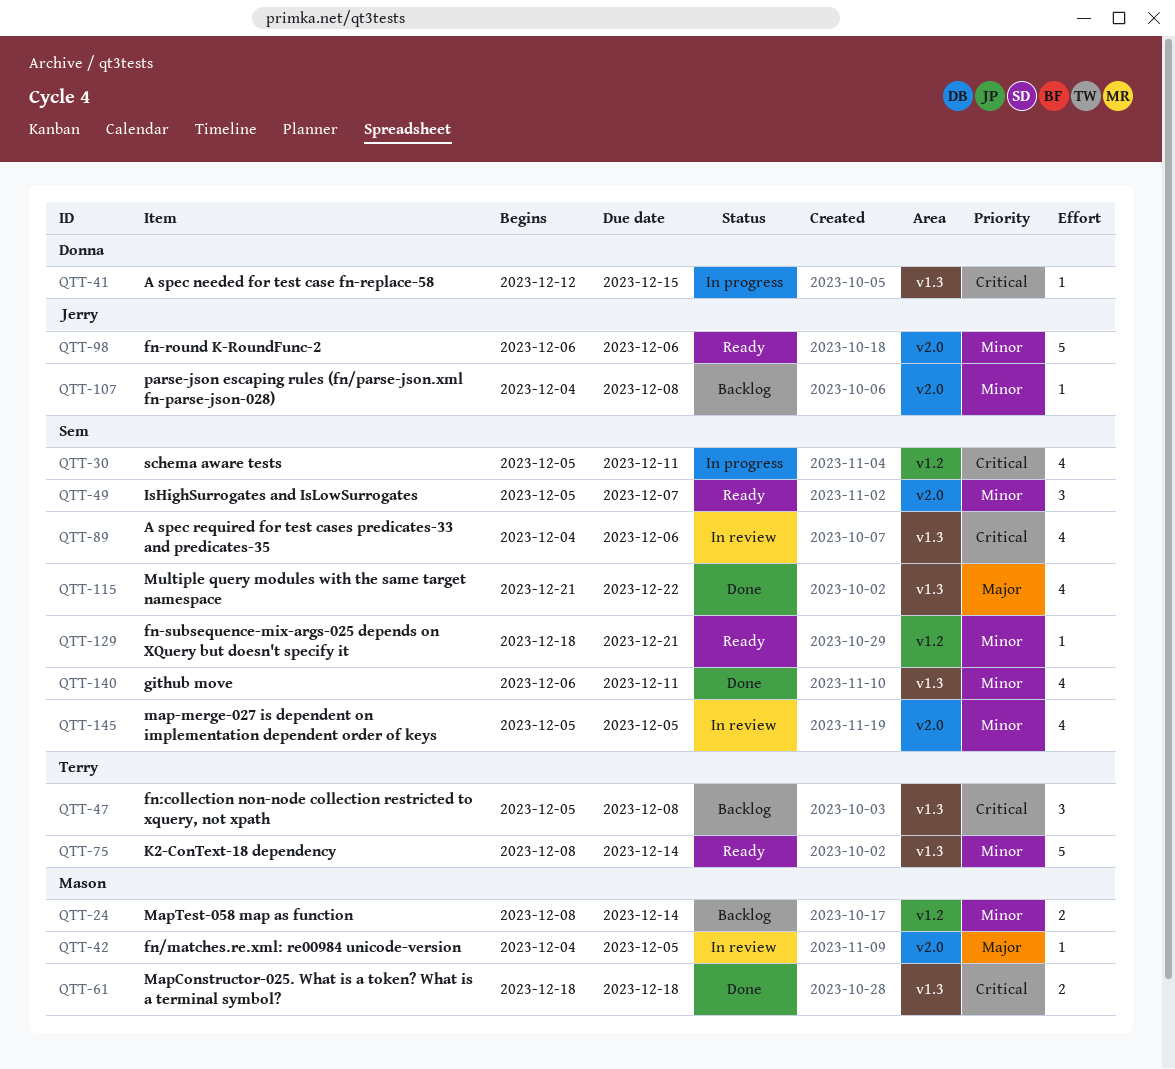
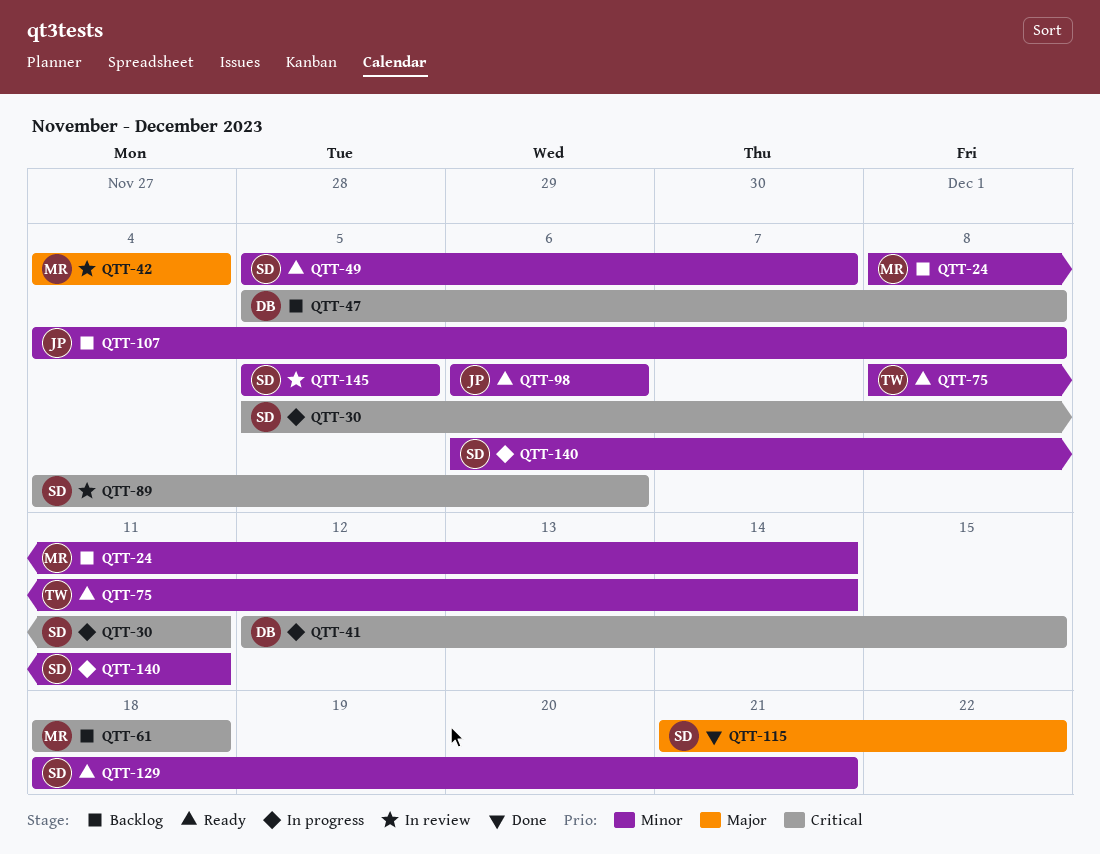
QTT-42, due: Dec 5 -> Dec 4
QTT-47, owner: Terry -> Donna
QTT-61, status: Done -> Backlog
QTT-140, status: Done -> In progress

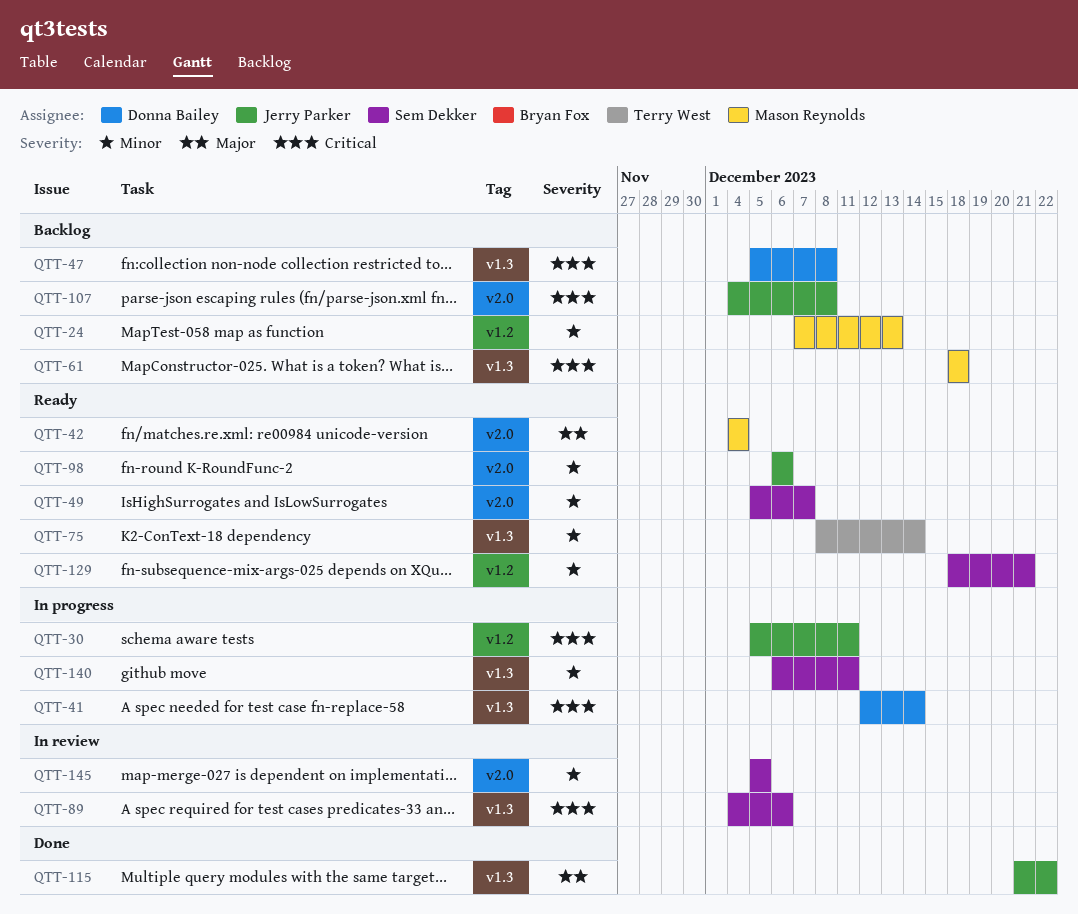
QTT-24, start: Dec 8 -> Dec 7
QTT-24, due: Dec 14 -> Dec 13
QTT-30, owner: Sem Dekker -> Jerry Parker
QTT-41, due: Dec 15 -> Dec 14
QTT-42, status: In review -> Ready
QTT-107, priority: Minor -> Critical
QTT-115, owner: Sem Dekker -> Jerry Parker

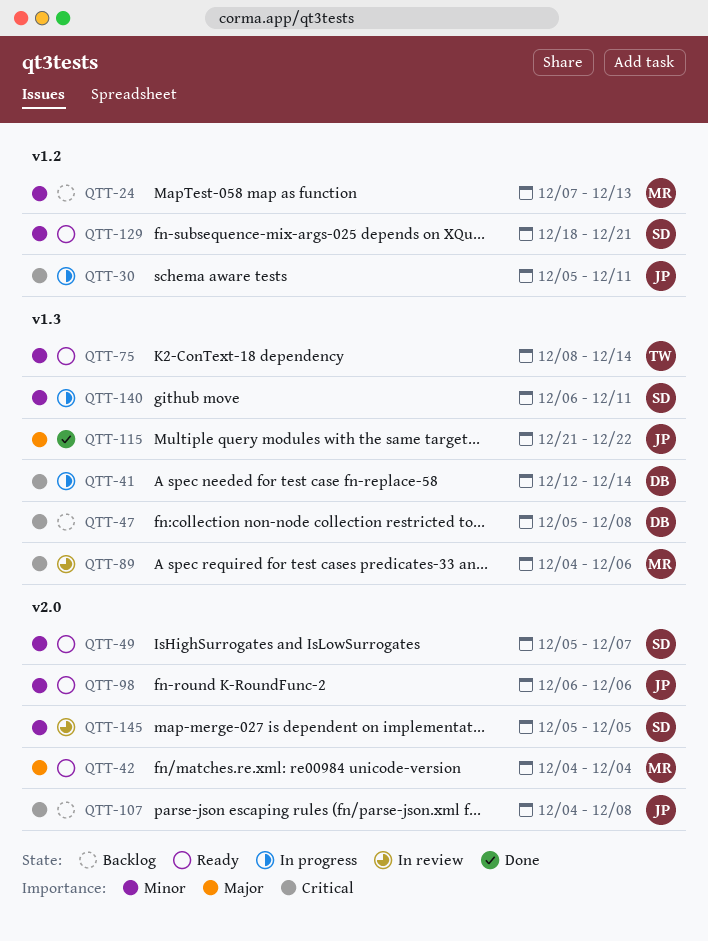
QTT-61: present -> none
QTT-89, owner: Sem Dekker -> Mason Reynolds

